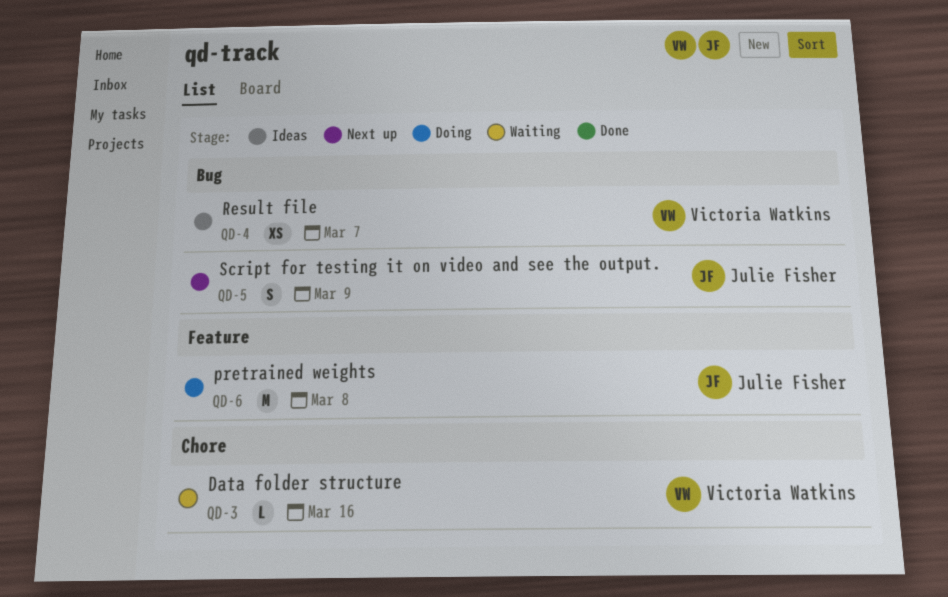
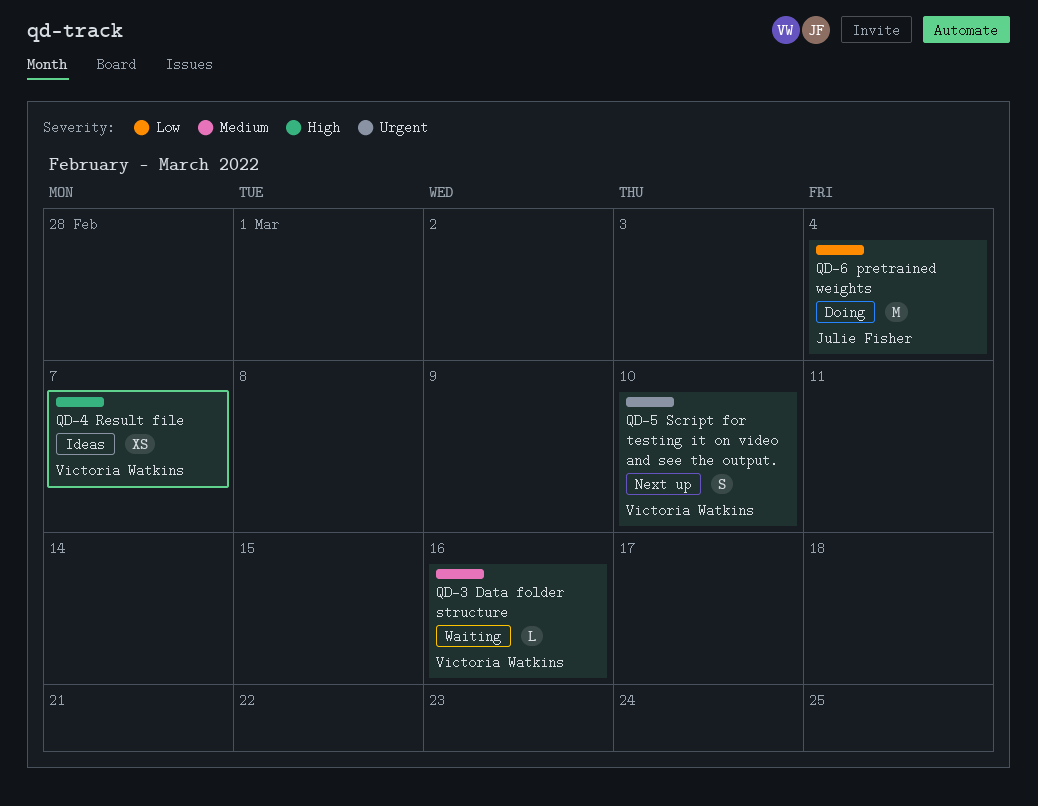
QD-5, owner: Julie Fisher -> Victoria Watkins
QD-5, due: Mar 9 -> Mar 10
QD-6, due: Mar 8 -> Mar 4

